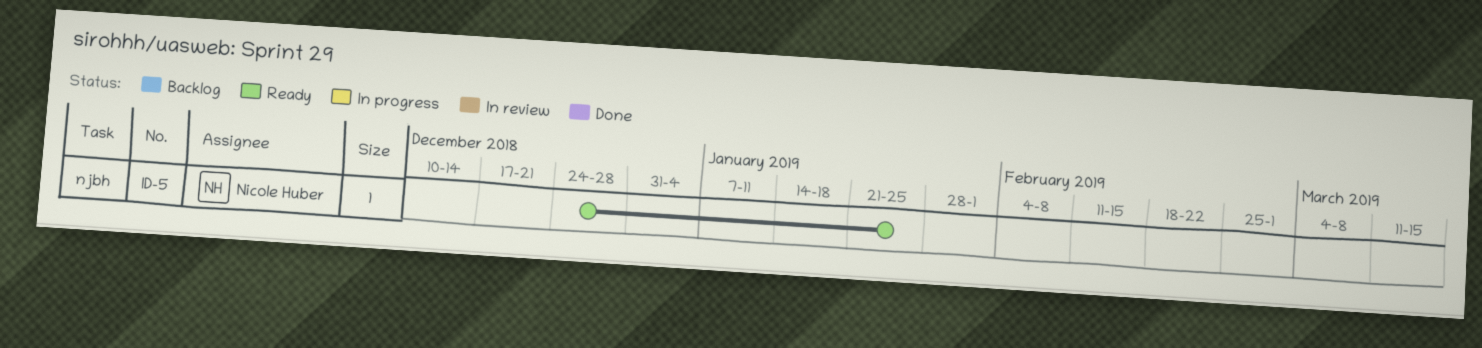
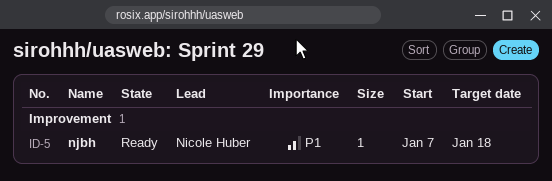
ID-5, start: Dec 24 -> Jan 7
ID-5, due: Jan 25 -> Jan 18

